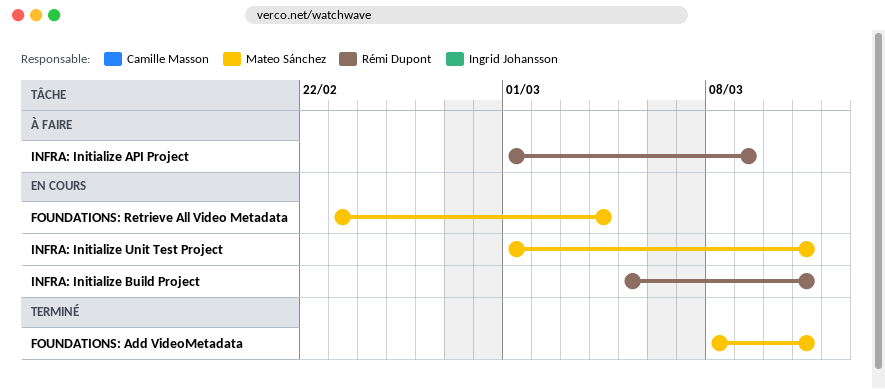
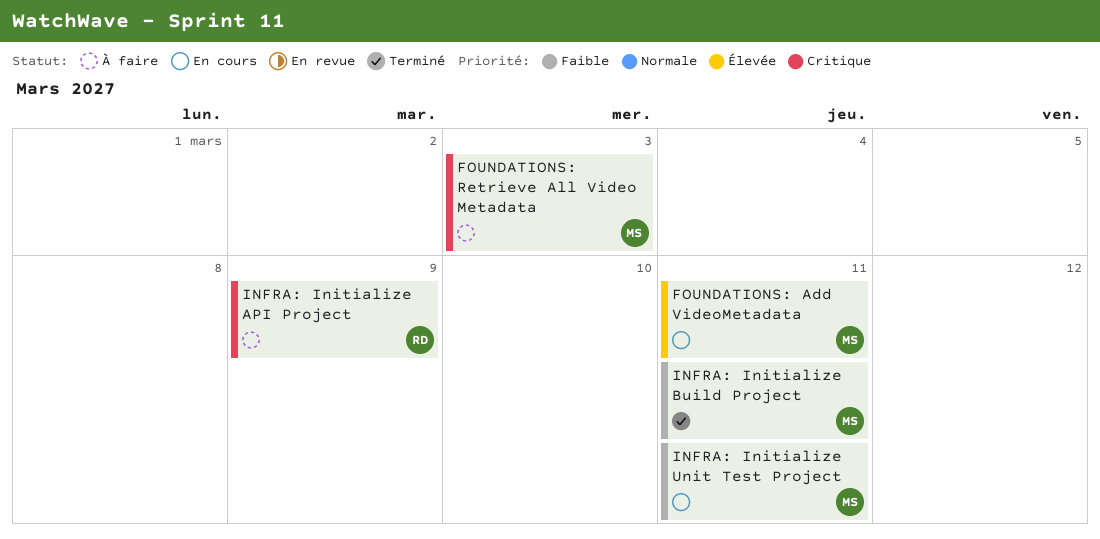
FOUNDATIONS: Add VideoMetadata, status: Terminé -> En cours
FOUNDATIONS: Retrieve All Video Metadata, status: En cours -> À faire
FOUNDATIONS: Retrieve All Video Metadata, due: Mar 4 -> Mar 3
INFRA: Initialize Build Project, status: En cours -> Terminé
INFRA: Initialize Build Project, owner: Rémi Dupont -> Mateo Sánchez

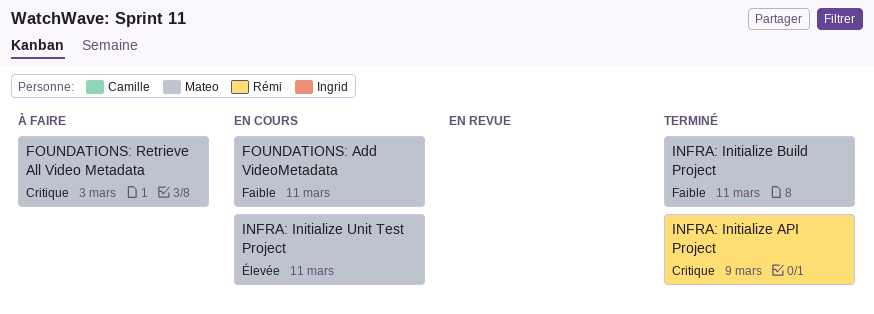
FOUNDATIONS: Add VideoMetadata, priority: Élevée -> Faible
INFRA: Initialize API Project, status: À faire -> Terminé
INFRA: Initialize Unit Test Project, priority: Faible -> Élevée

